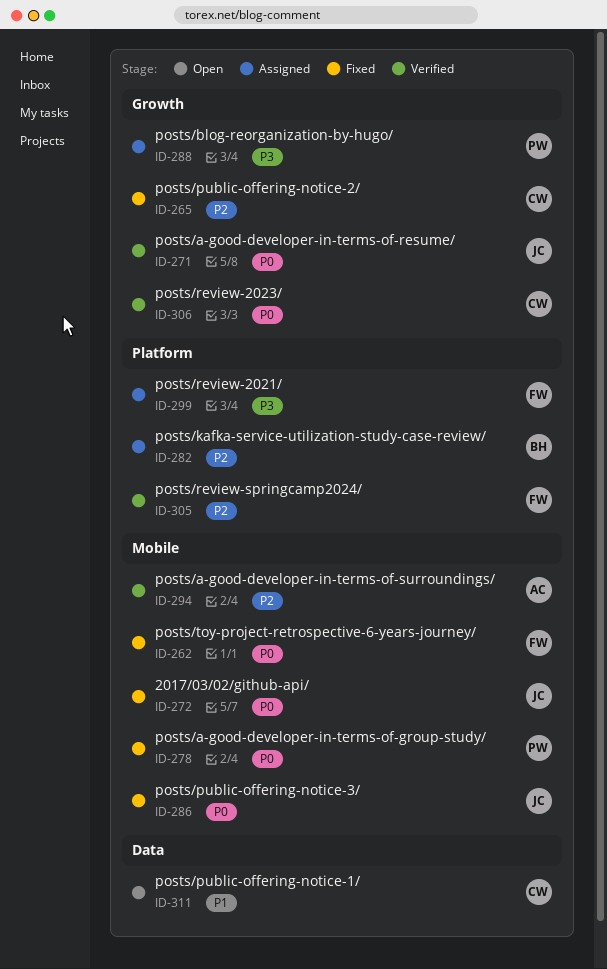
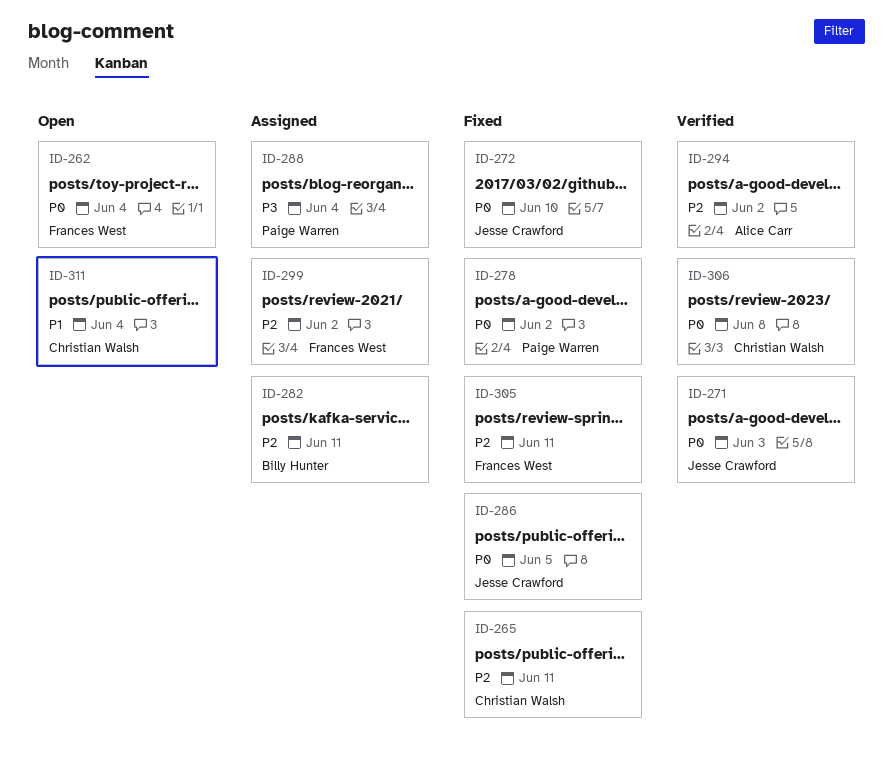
ID-262, status: Fixed -> Open
ID-299, priority: P3 -> P2
ID-305, status: Verified -> Fixed

